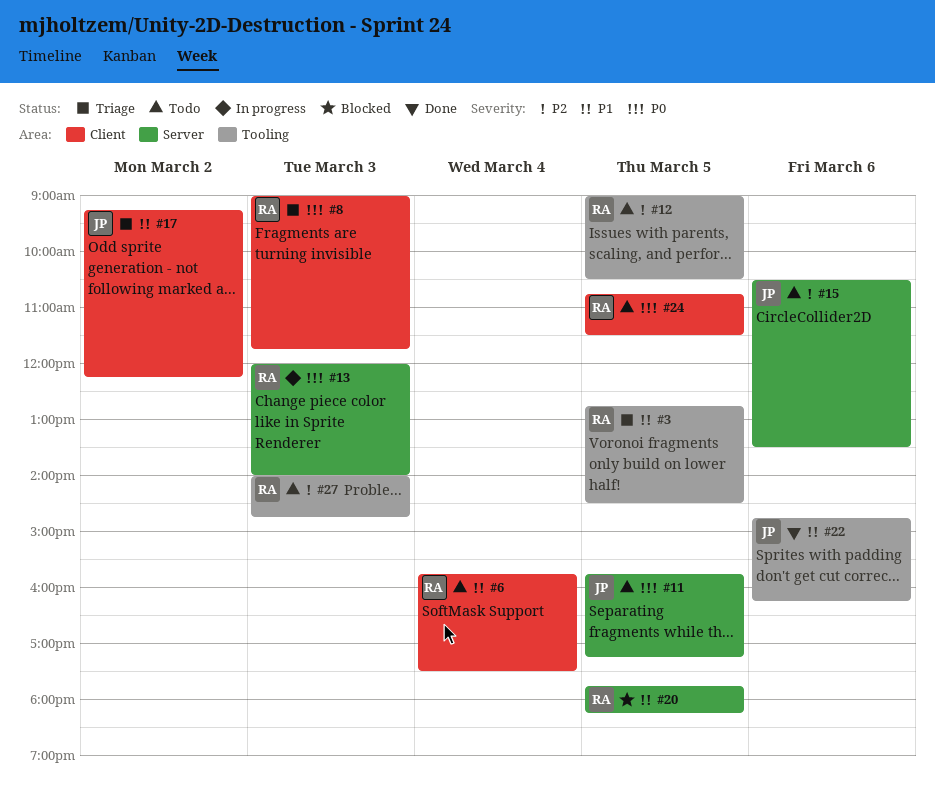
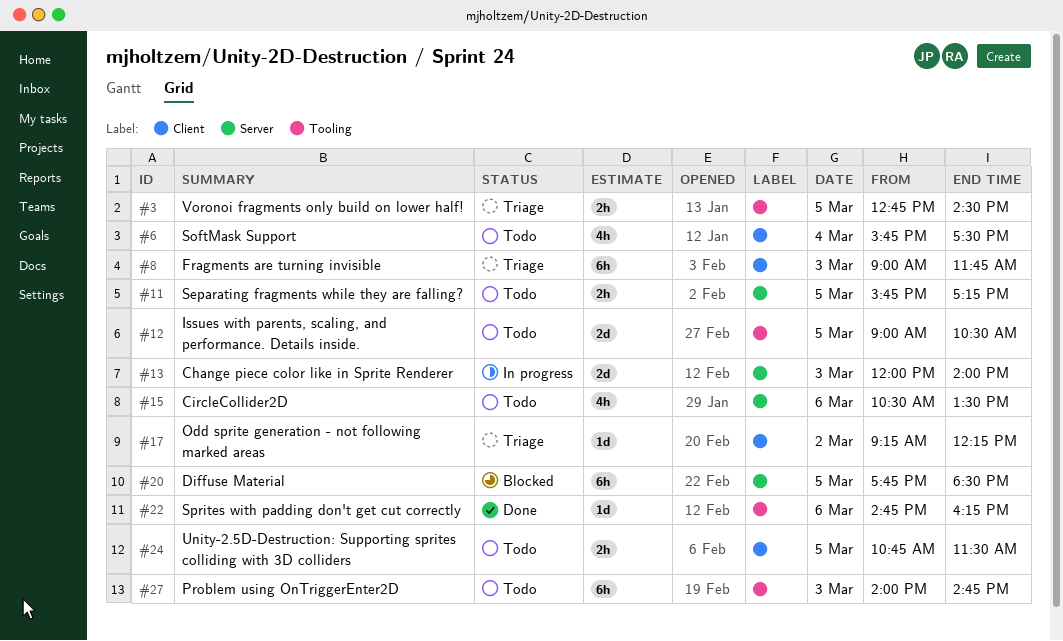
#20, ends: 18:15 -> 18:30

